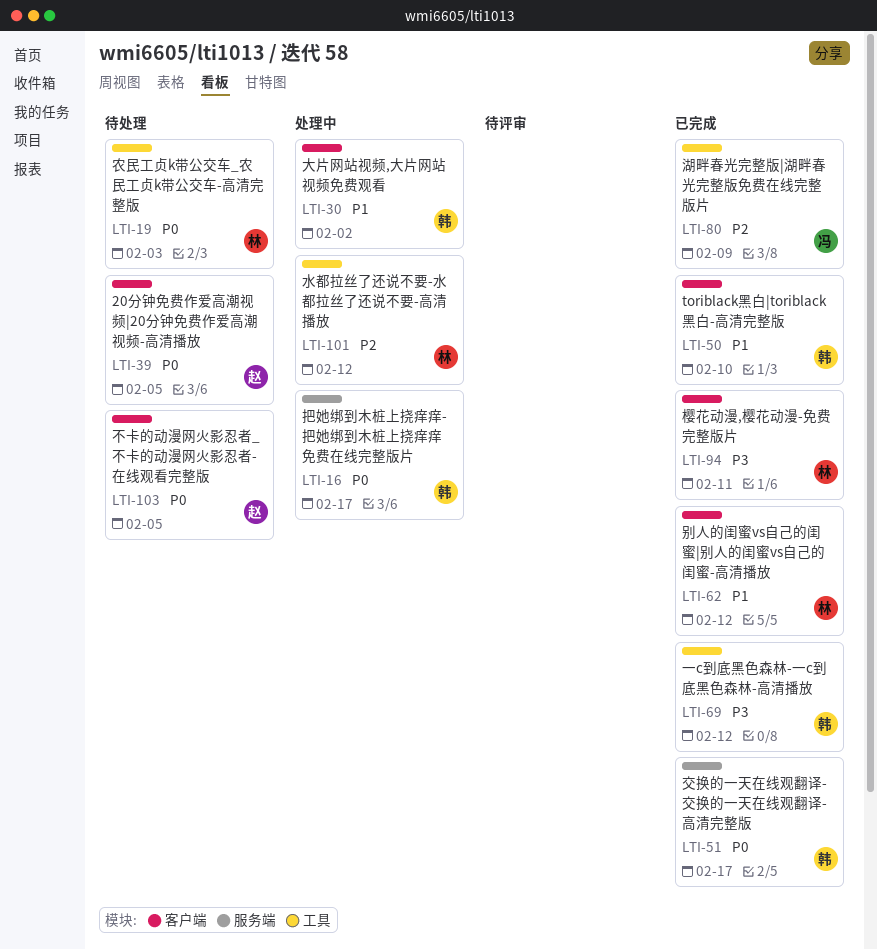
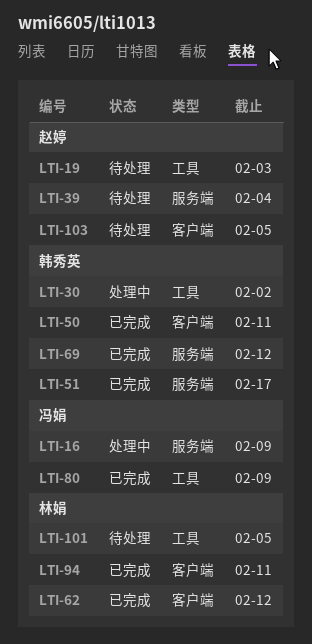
LTI-16, owner: 韩秀英 -> 冯娟
LTI-16, due: Feb 17 -> Feb 9
LTI-19, owner: 林娟 -> 赵婷
LTI-30, label: 客户端 -> 工具
LTI-39, label: 客户端 -> 服务端
LTI-39, due: Feb 5 -> Feb 4
LTI-50, due: Feb 10 -> Feb 11
LTI-69, label: 工具 -> 服务端
LTI-101, status: 处理中 -> 待处理
LTI-101, due: Feb 12 -> Feb 5

